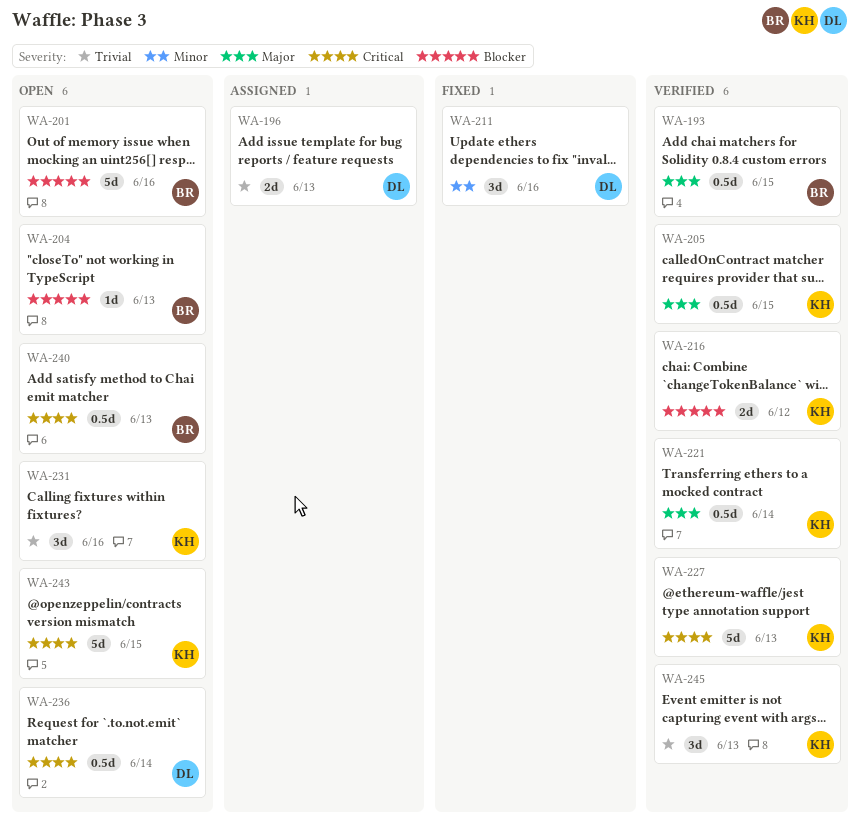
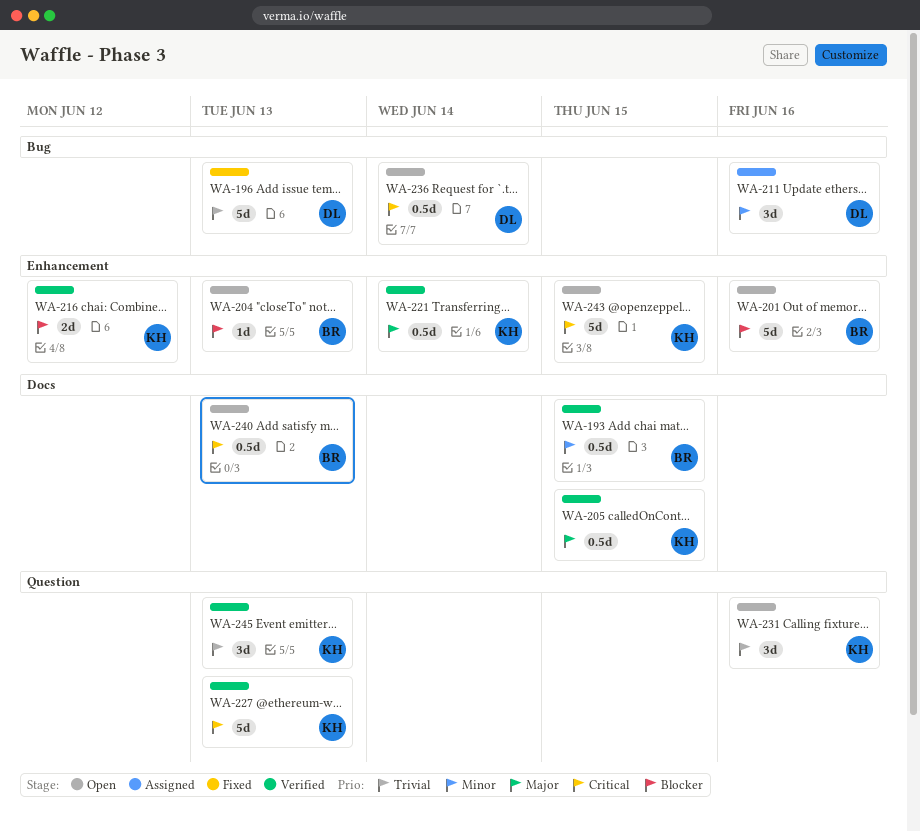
WA-193, priority: Major -> Minor
WA-196, status: Assigned -> Fixed
WA-196, estimate: 2d -> 5d
WA-211, status: Fixed -> Assigned

